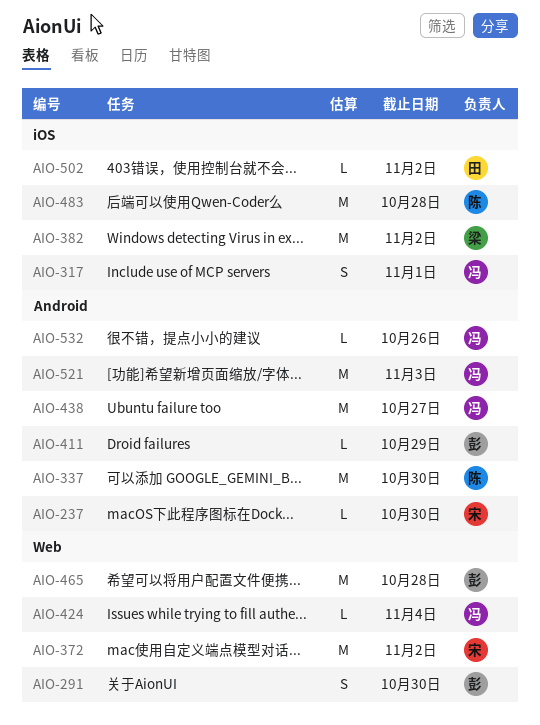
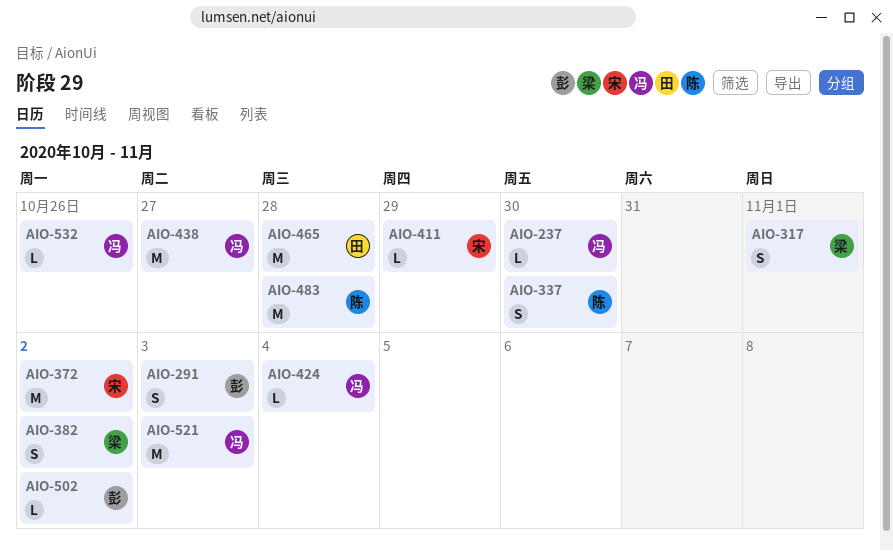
AIO-237, owner: 宋 -> 冯
AIO-291, due: Oct 30 -> Nov 3
AIO-317, owner: 冯 -> 梁
AIO-337, estimate: M -> S
AIO-382, estimate: M -> S
AIO-411, owner: 彭 -> 宋
AIO-465, owner: 彭 -> 田
AIO-502, owner: 田 -> 彭

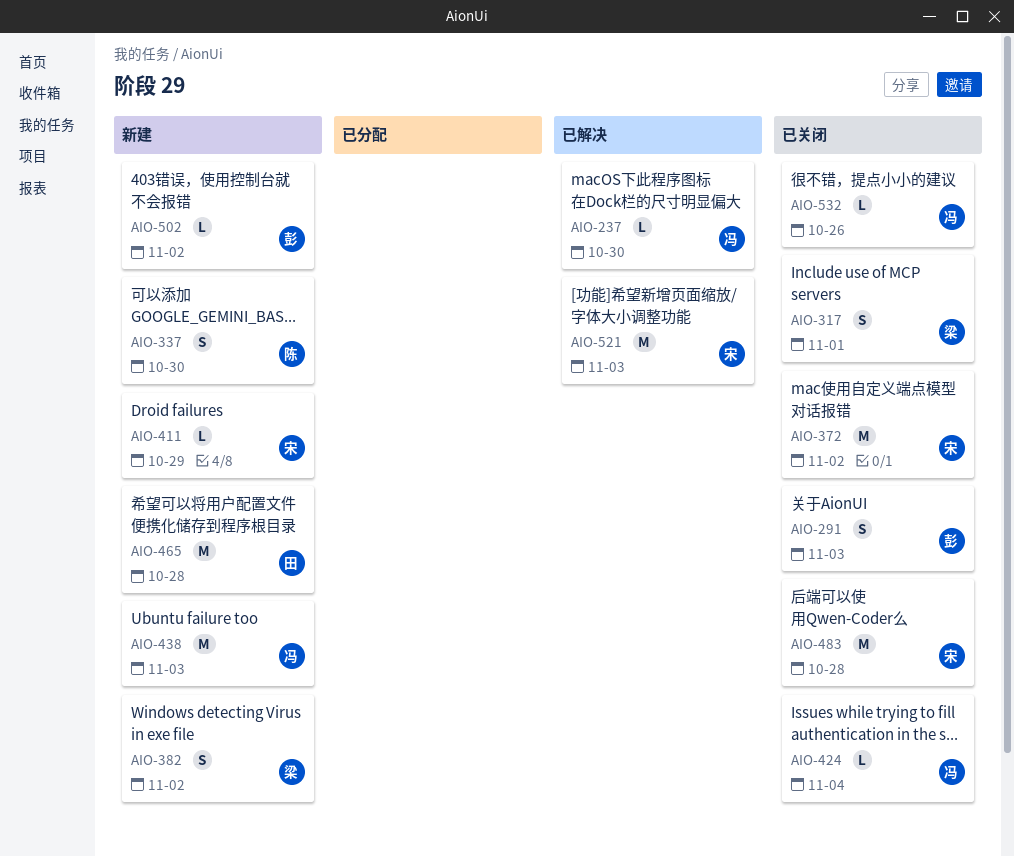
AIO-438, due: Oct 27 -> Nov 3
AIO-483, owner: 陈 -> 宋
AIO-521, owner: 冯 -> 宋

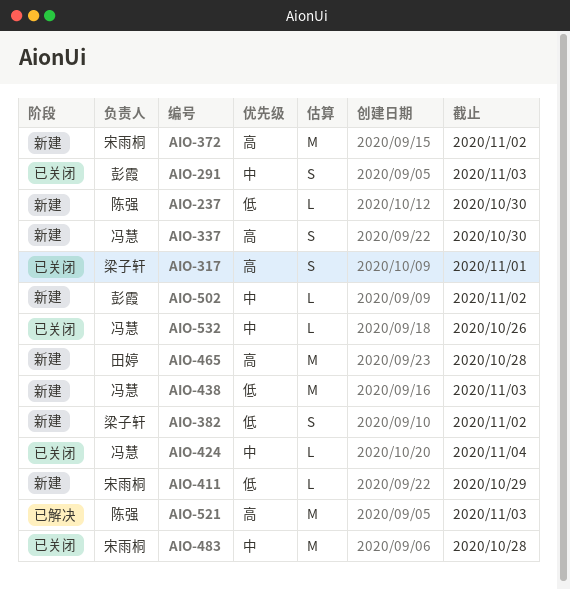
AIO-237, status: 已解决 -> 新建
AIO-237, owner: 冯慧 -> 陈强
AIO-337, owner: 陈强 -> 冯慧
AIO-372, status: 已关闭 -> 新建
AIO-521, owner: 宋雨桐 -> 陈强

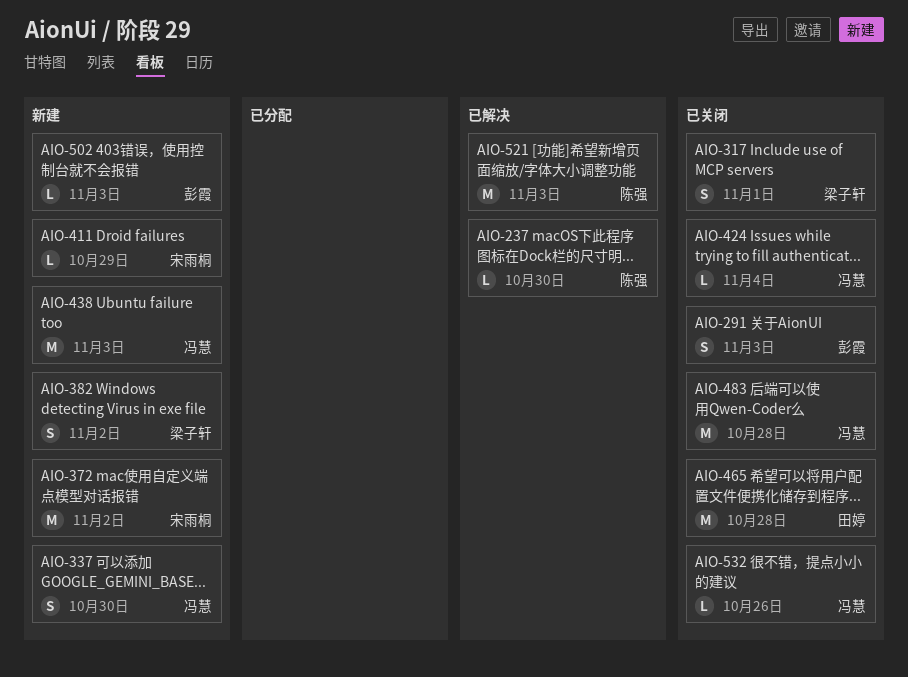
AIO-237, status: 新建 -> 已解决
AIO-465, status: 新建 -> 已关闭
AIO-483, owner: 宋雨桐 -> 冯慧
AIO-502, due: Nov 2 -> Nov 3

